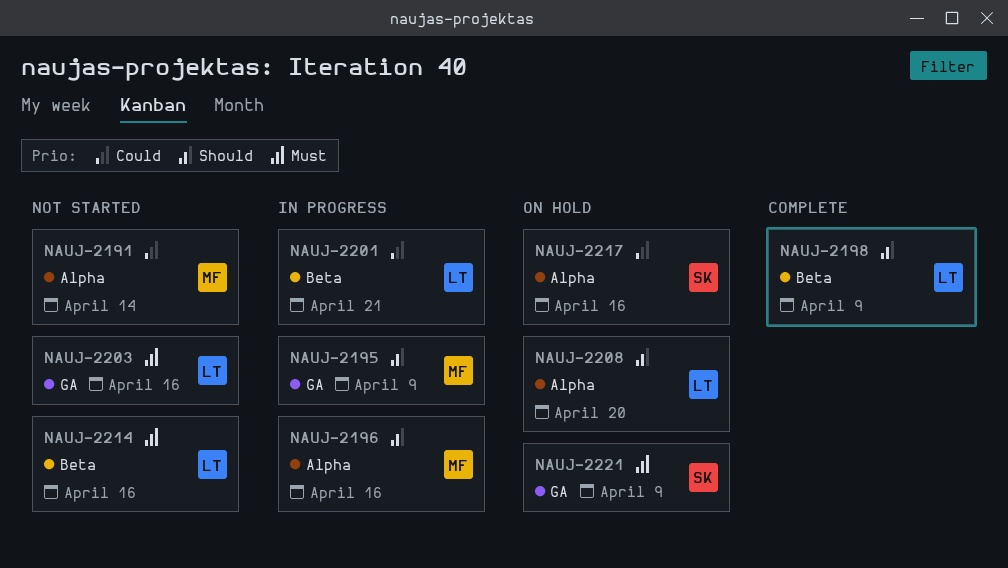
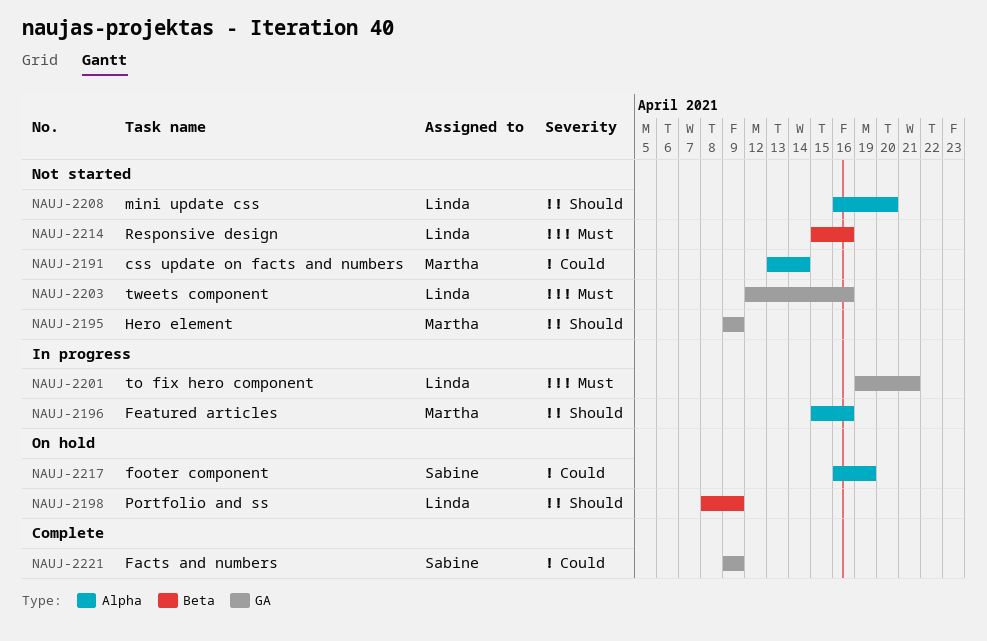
NAUJ-2195, status: In progress -> Not started
NAUJ-2198, status: Complete -> On hold
NAUJ-2201, priority: Could -> Must
NAUJ-2201, label: Beta -> GA
NAUJ-2208, status: On hold -> Not started
NAUJ-2217, due: Apr 16 -> Apr 19
NAUJ-2221, status: On hold -> Complete
NAUJ-2221, priority: Must -> Could

